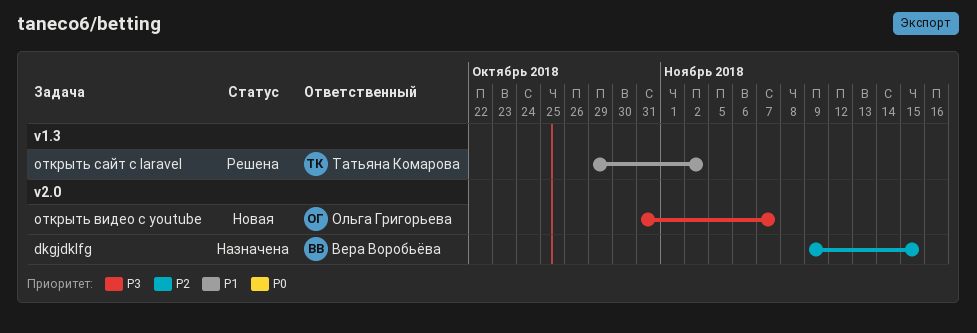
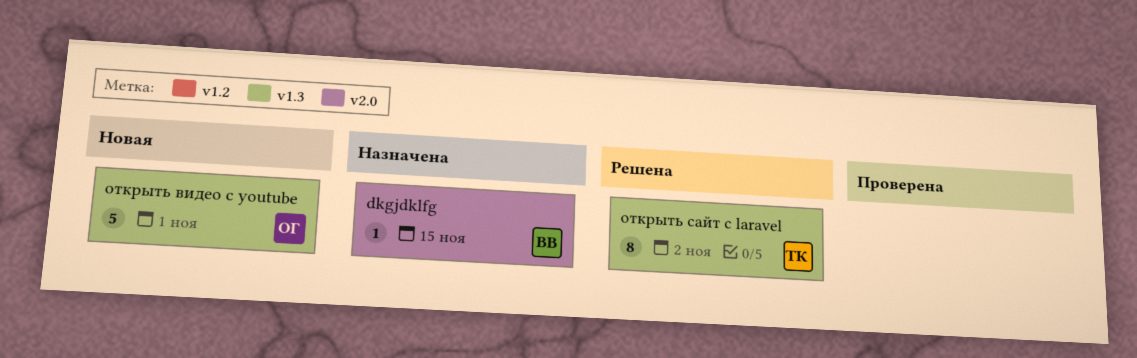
открыть видео с youtube, label: v2.0 -> v1.3
открыть видео с youtube, due: Nov 7 -> Nov 1

